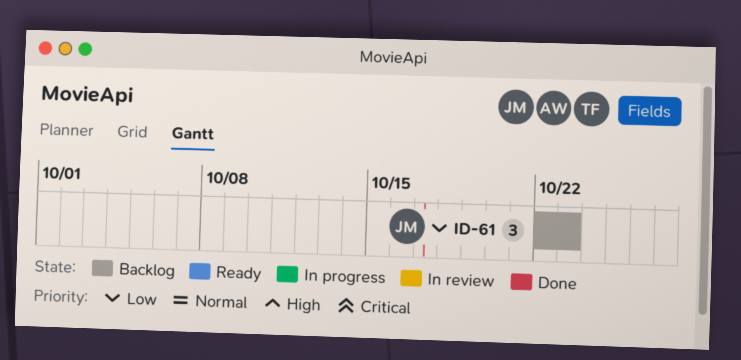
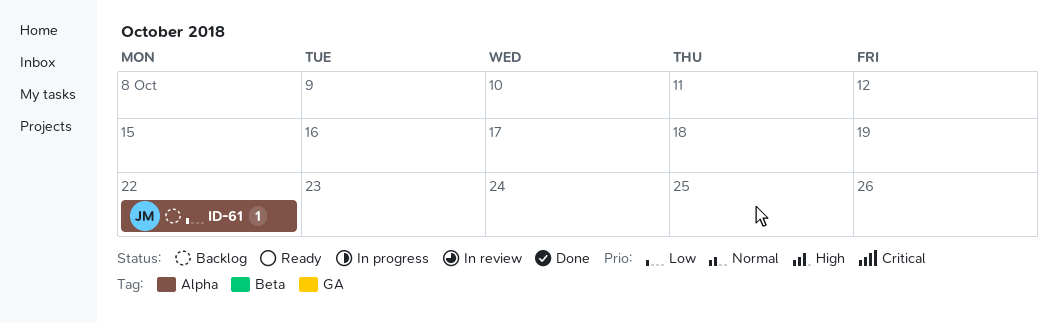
ID-61, estimate: 3 -> 1
ID-61, due: Oct 23 -> Oct 22

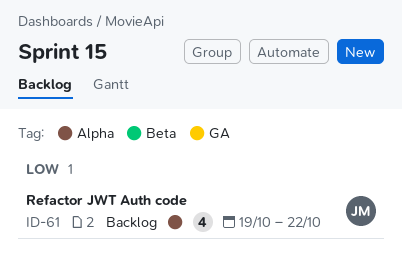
ID-61, estimate: 1 -> 4
ID-61, start: Oct 22 -> Oct 19

